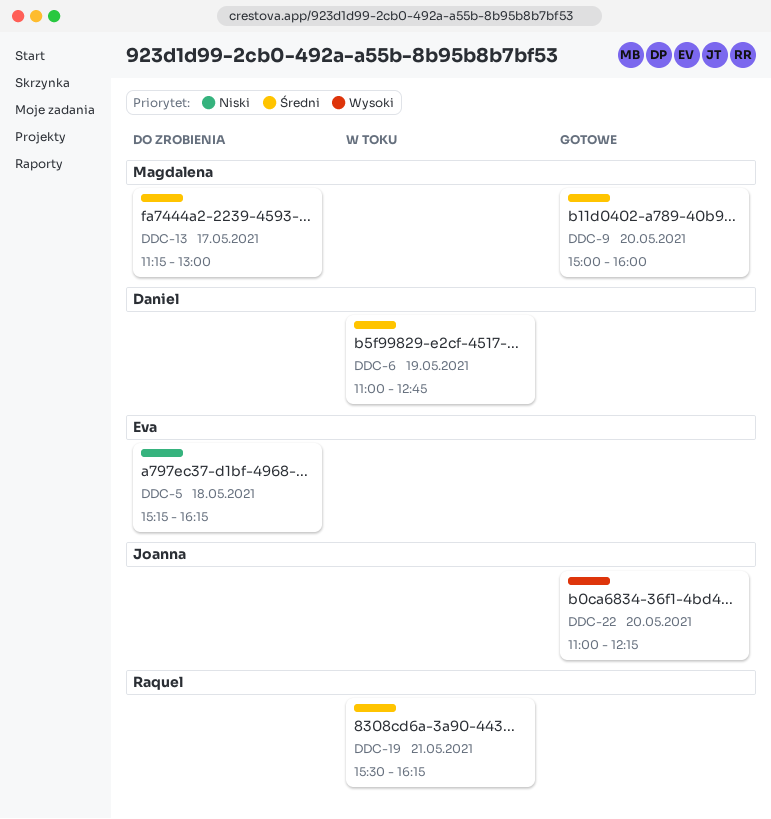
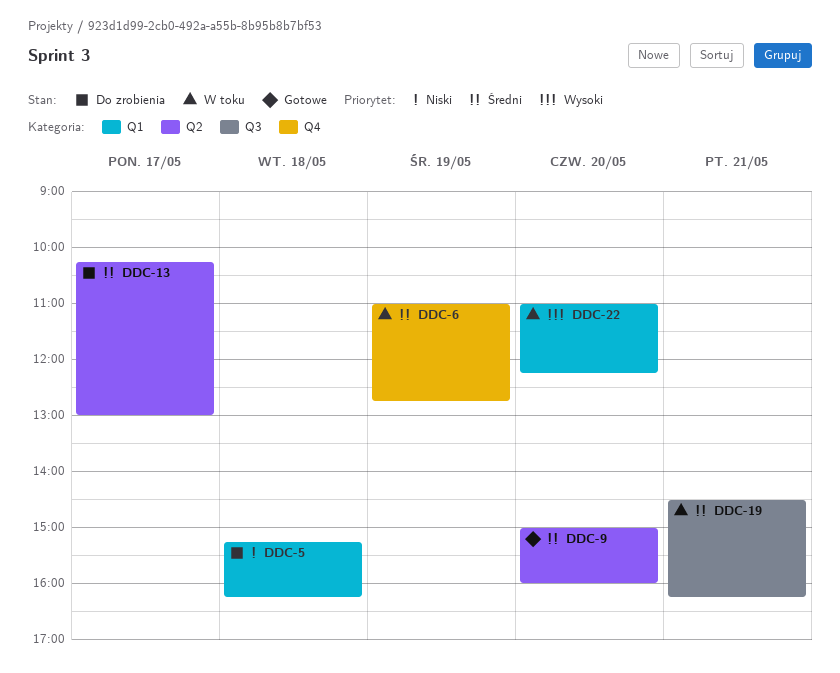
DDC-13, begins: 11:15 -> 10:15
DDC-19, begins: 15:30 -> 14:30
DDC-22, status: Gotowe -> W toku

